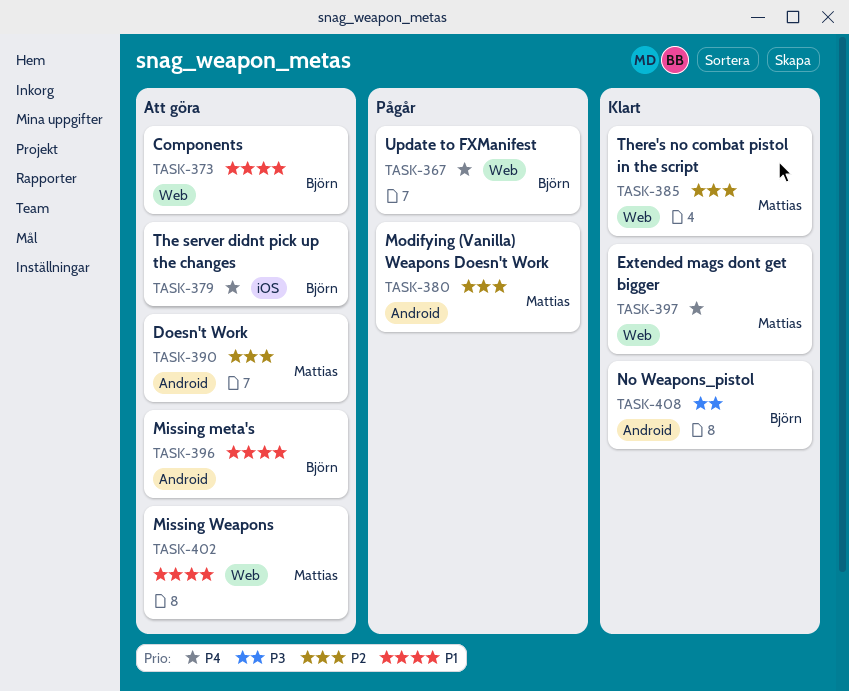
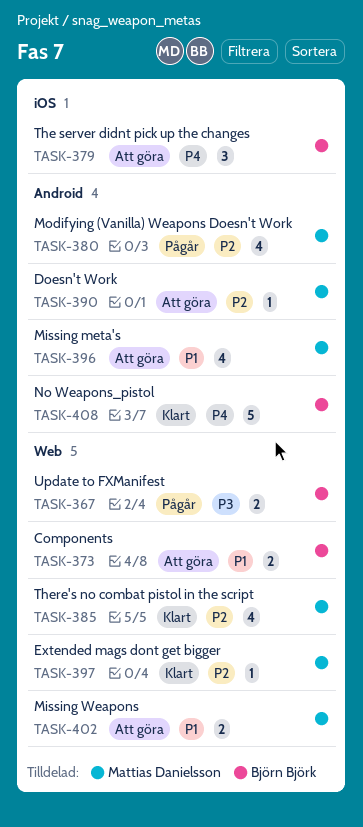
TASK-367, priority: P4 -> P3
TASK-396, owner: Björn Björk -> Mattias Danielsson
TASK-397, priority: P4 -> P2
TASK-408, priority: P3 -> P4

